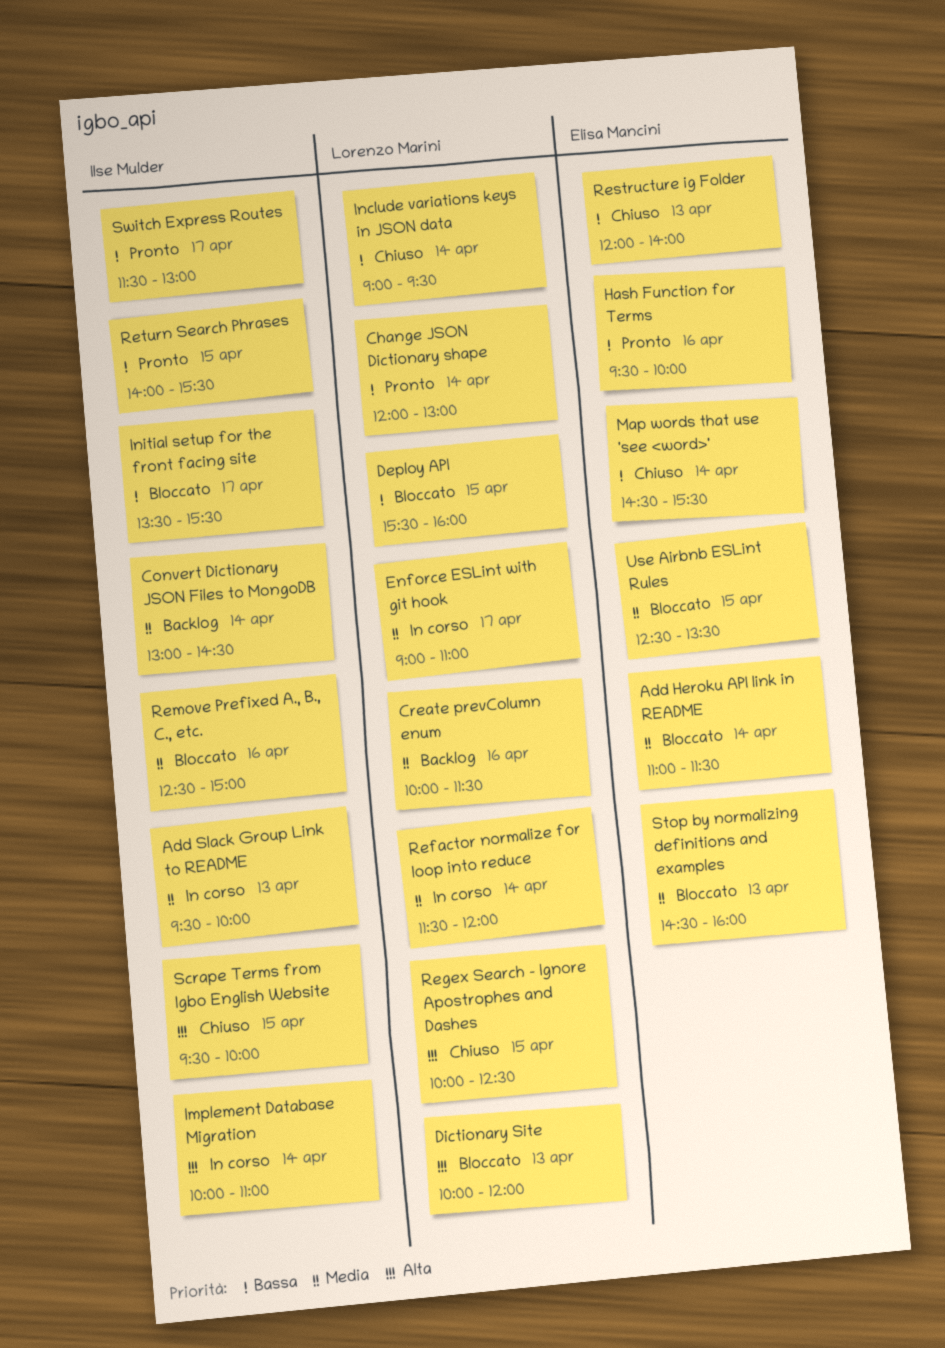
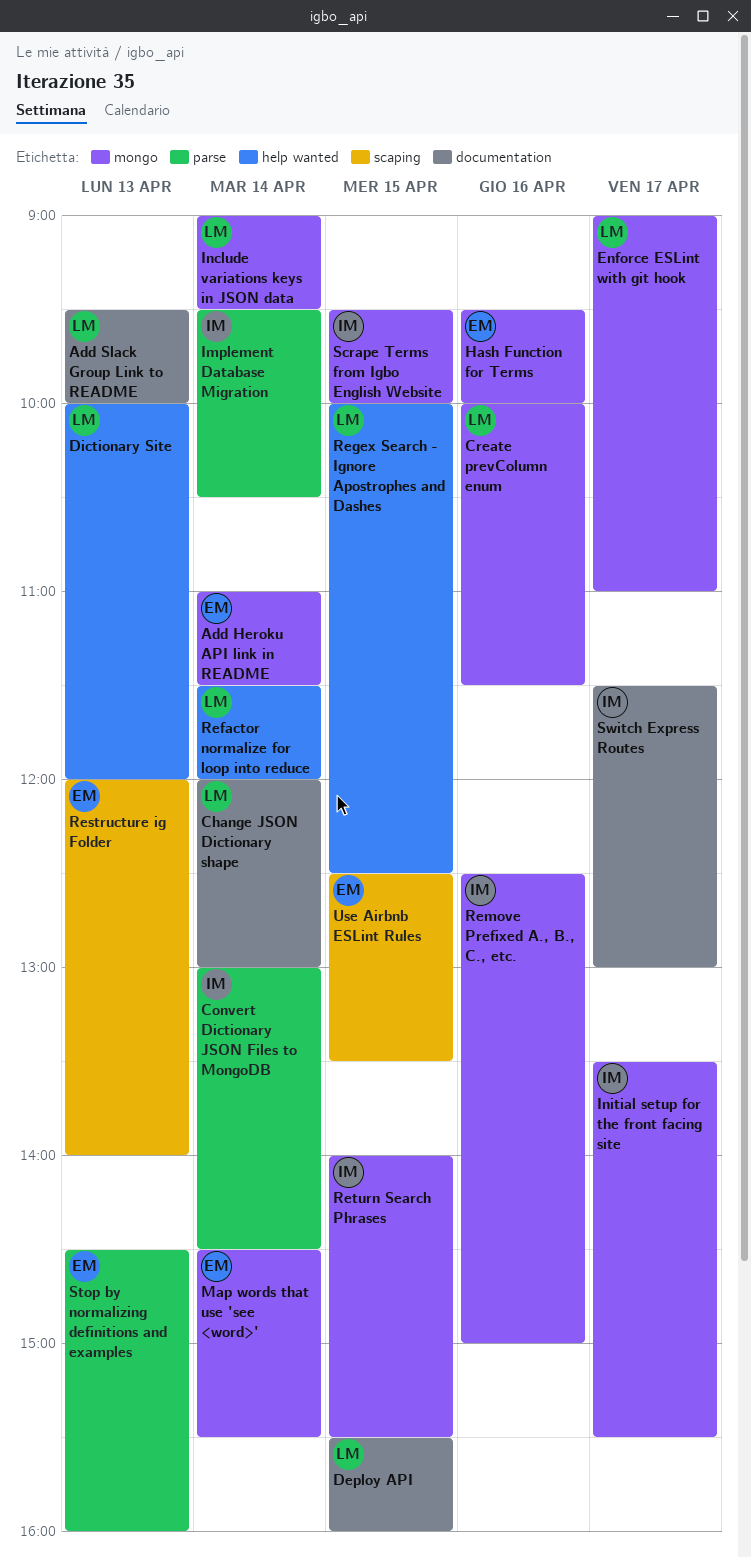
Add Slack Group Link to README, owner: Ilse Mulder -> Lorenzo Marini
Implement Database Migration, begins: 10:00 -> 09:30
Implement Database Migration, ends: 11:00 -> 10:30

